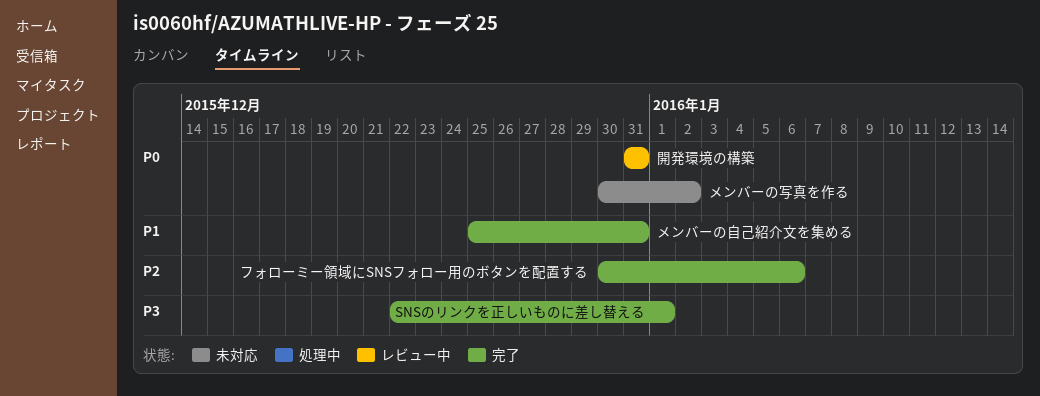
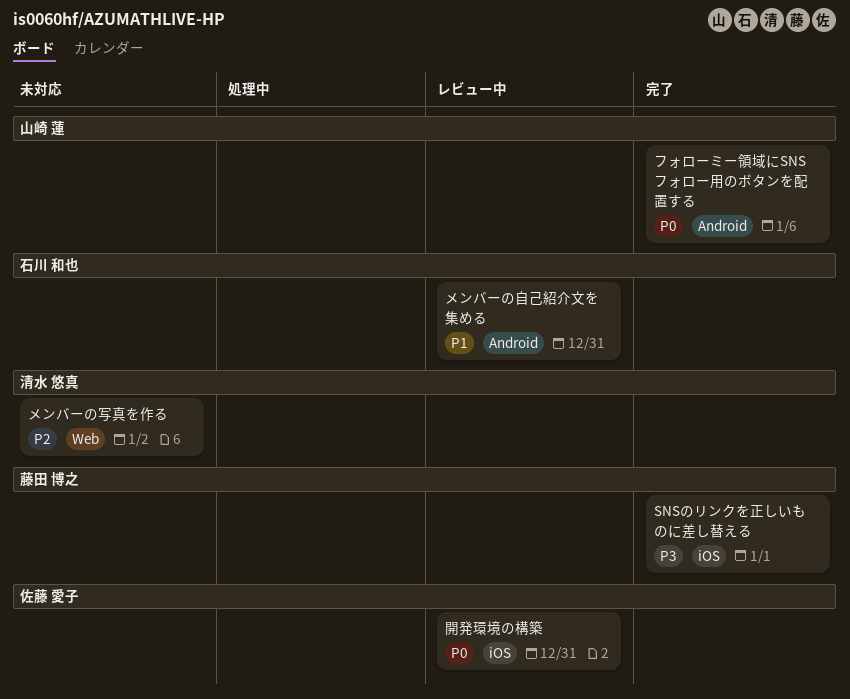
フォローミー領域にSNSフォロー用のボタンを配置する, priority: P2 -> P0
メンバーの写真を作る, priority: P0 -> P2
メンバーの自己紹介文を集める, status: 完了 -> レビュー中

